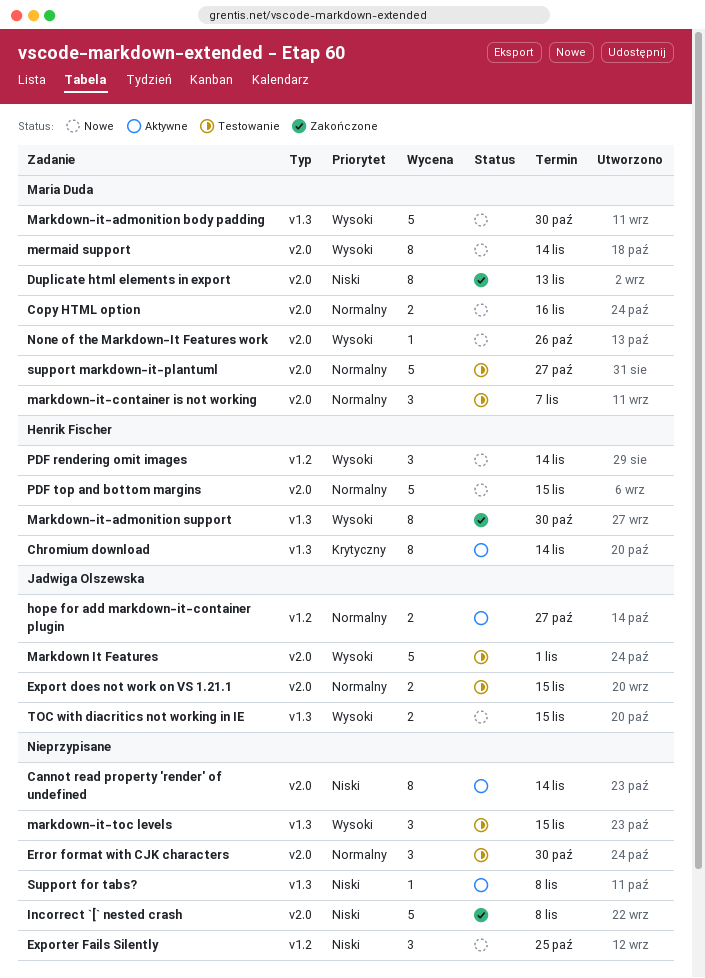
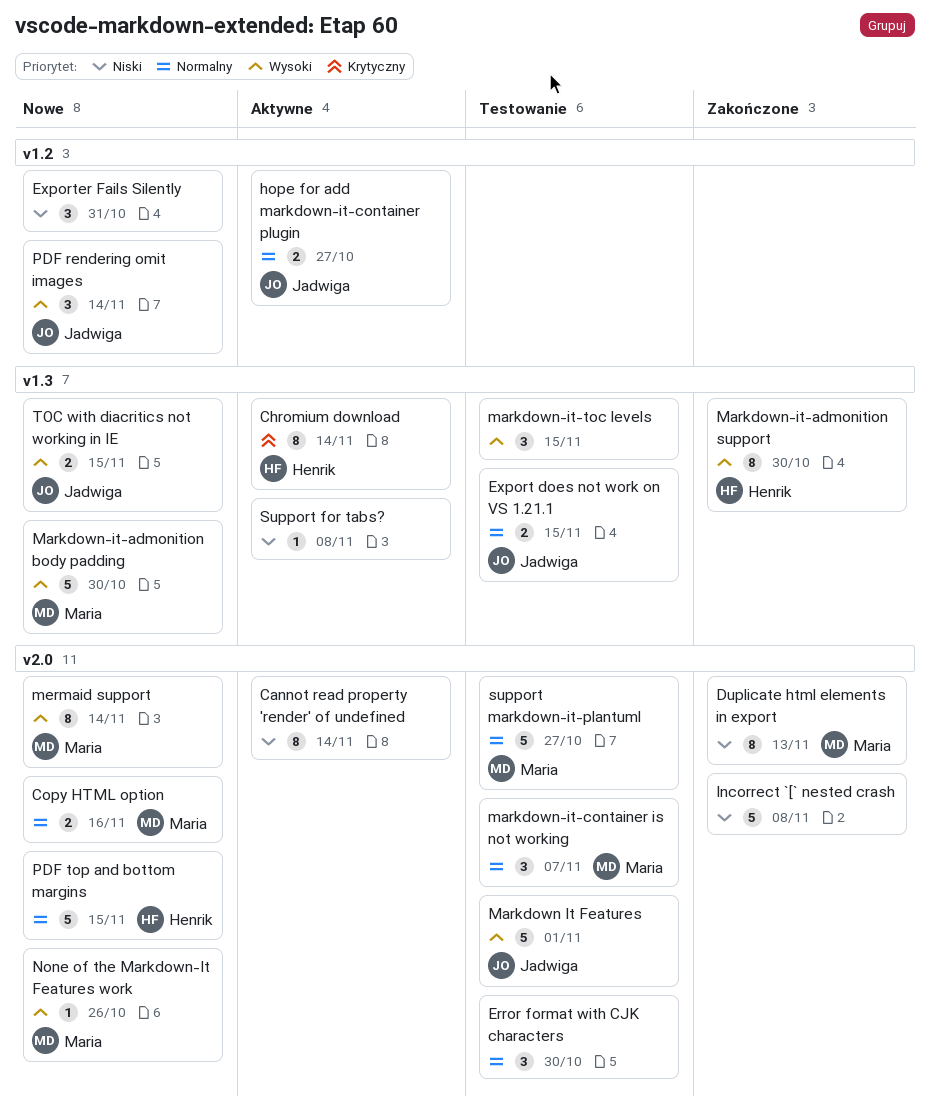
Export does not work on VS 1.21.1, label: v2.0 -> v1.3
Exporter Fails Silently, due: Oct 25 -> Oct 31
PDF rendering omit images, owner: Henrik Fischer -> Jadwiga Olszewska

